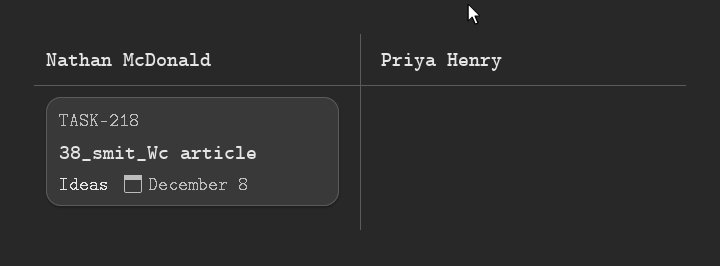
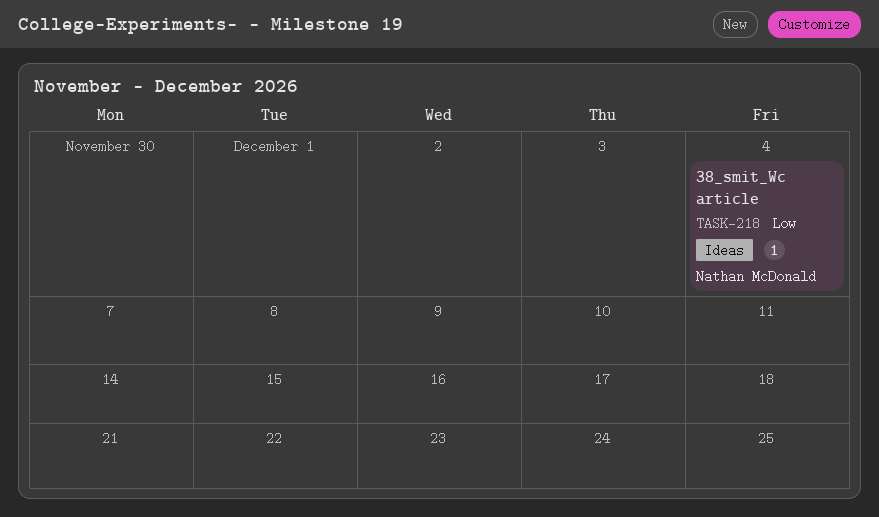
TASK-218, due: Dec 8 -> Dec 4

